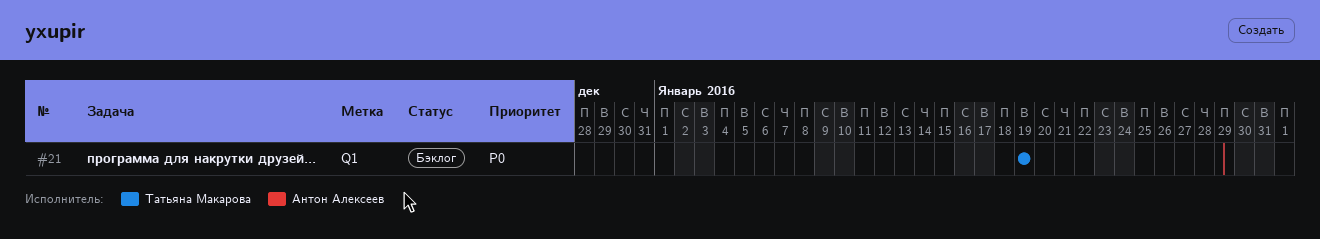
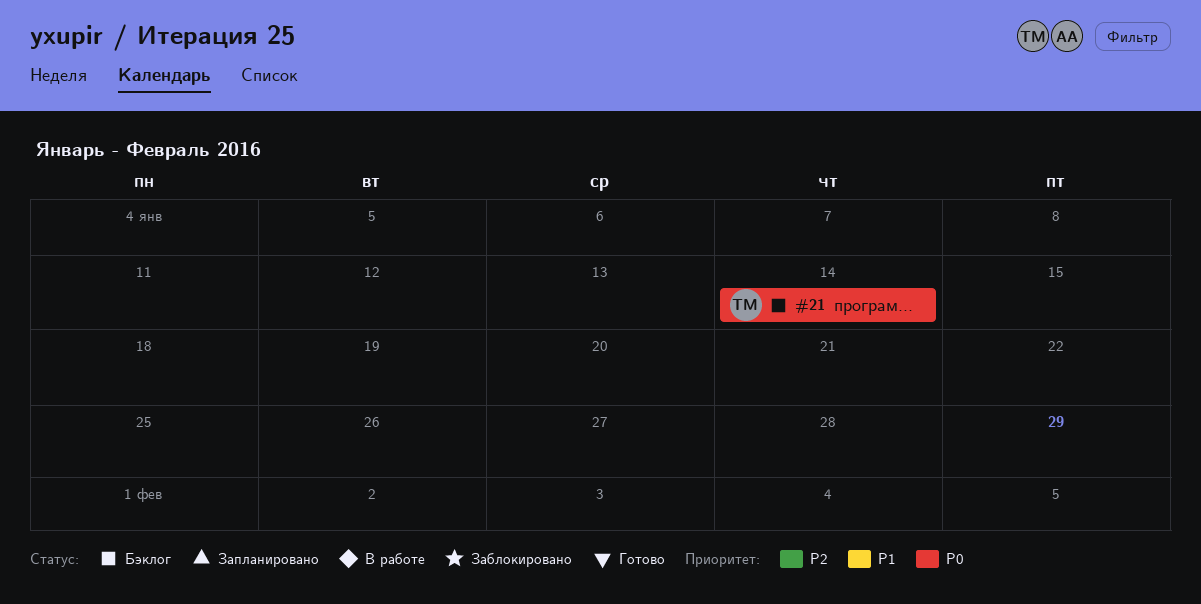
#21, start: Jan 19 -> Jan 14
#21, due: Jan 19 -> Jan 14

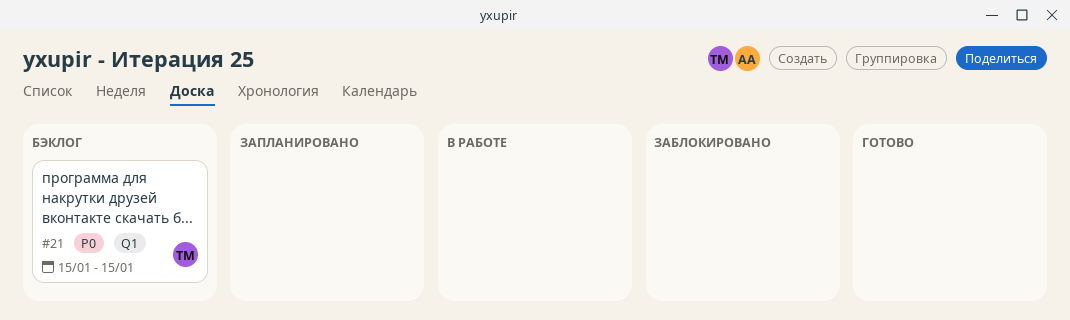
#21, start: Jan 14 -> Jan 15
#21, due: Jan 14 -> Jan 15

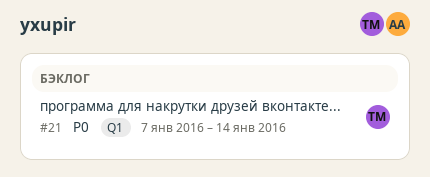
#21, start: Jan 15 -> Jan 7
#21, due: Jan 15 -> Jan 14

